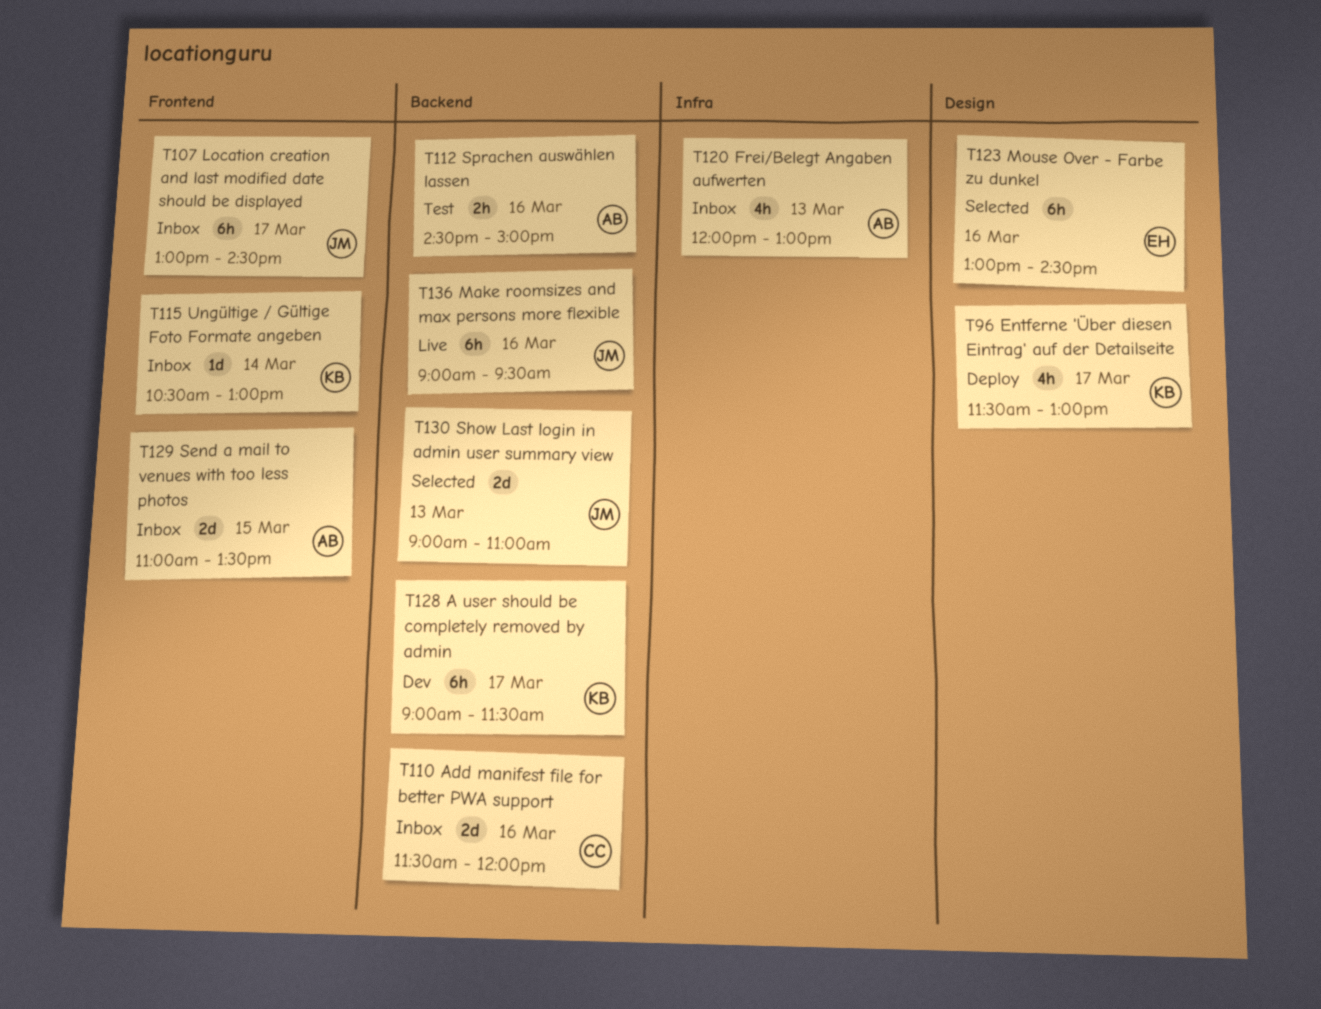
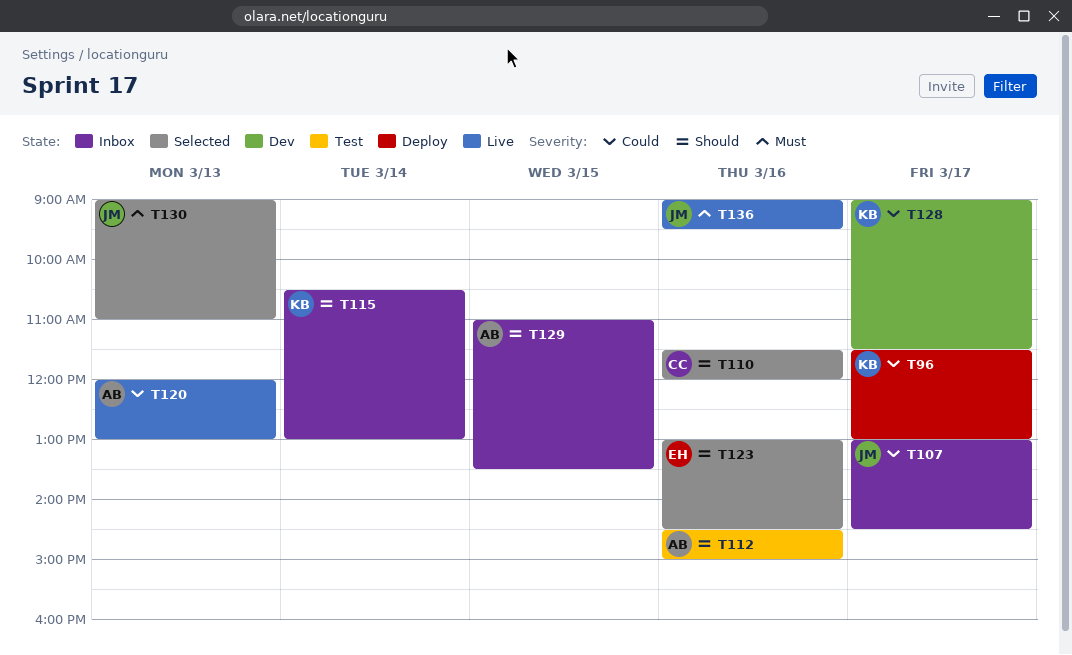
T110, status: Inbox -> Selected
T120, status: Inbox -> Live

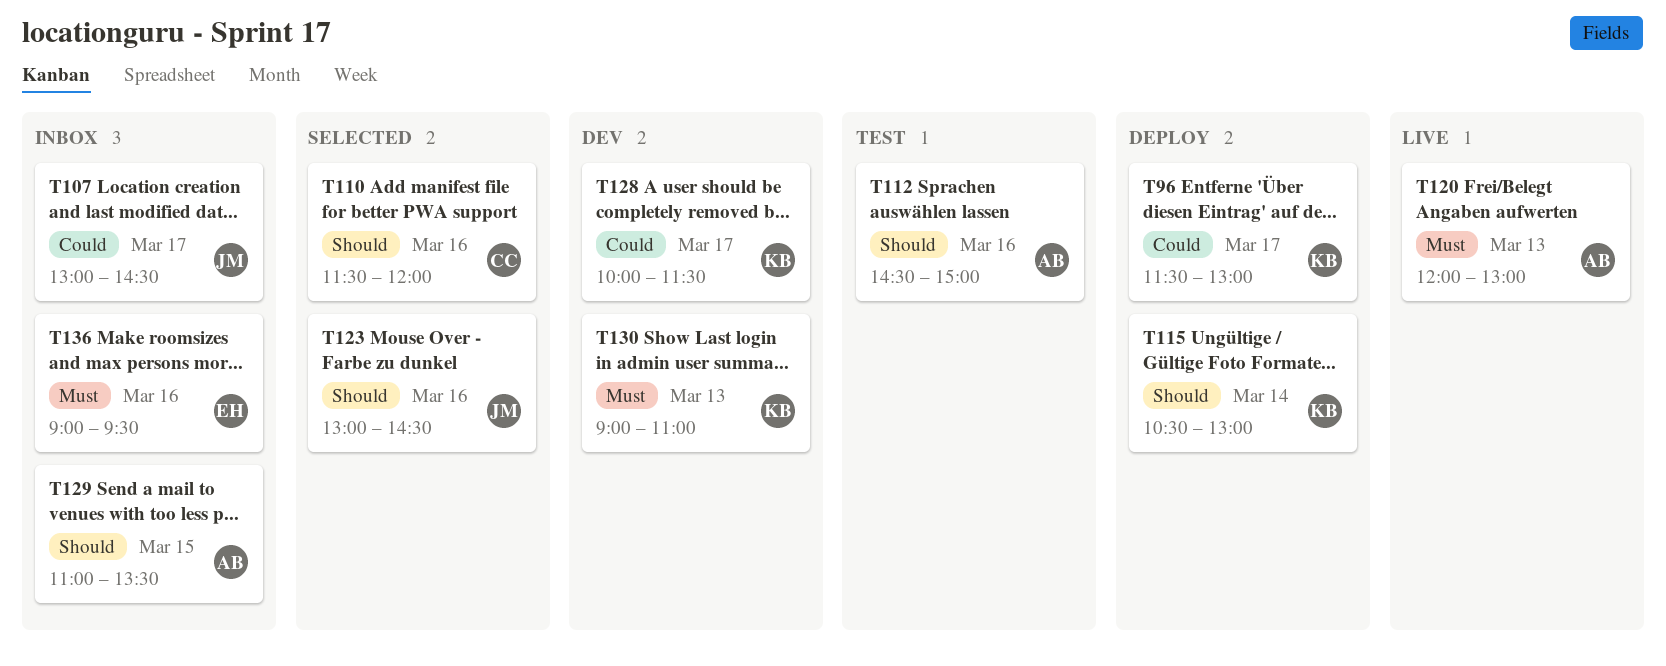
T115, status: Inbox -> Deploy
T120, priority: Could -> Must
T123, owner: EH -> JM
T128, begins: 09:00 -> 10:00
T130, status: Selected -> Dev
T130, owner: JM -> KB
T136, status: Live -> Inbox
T136, owner: JM -> EH

